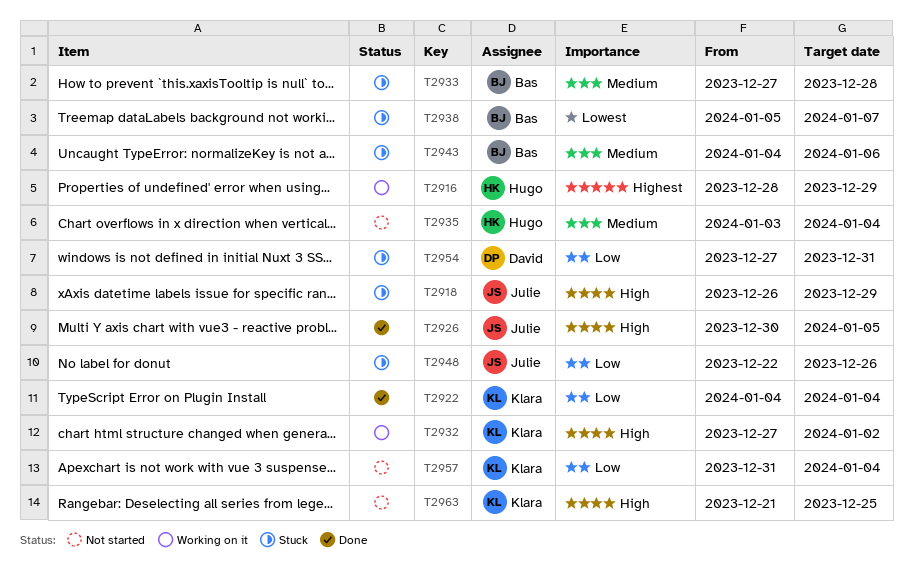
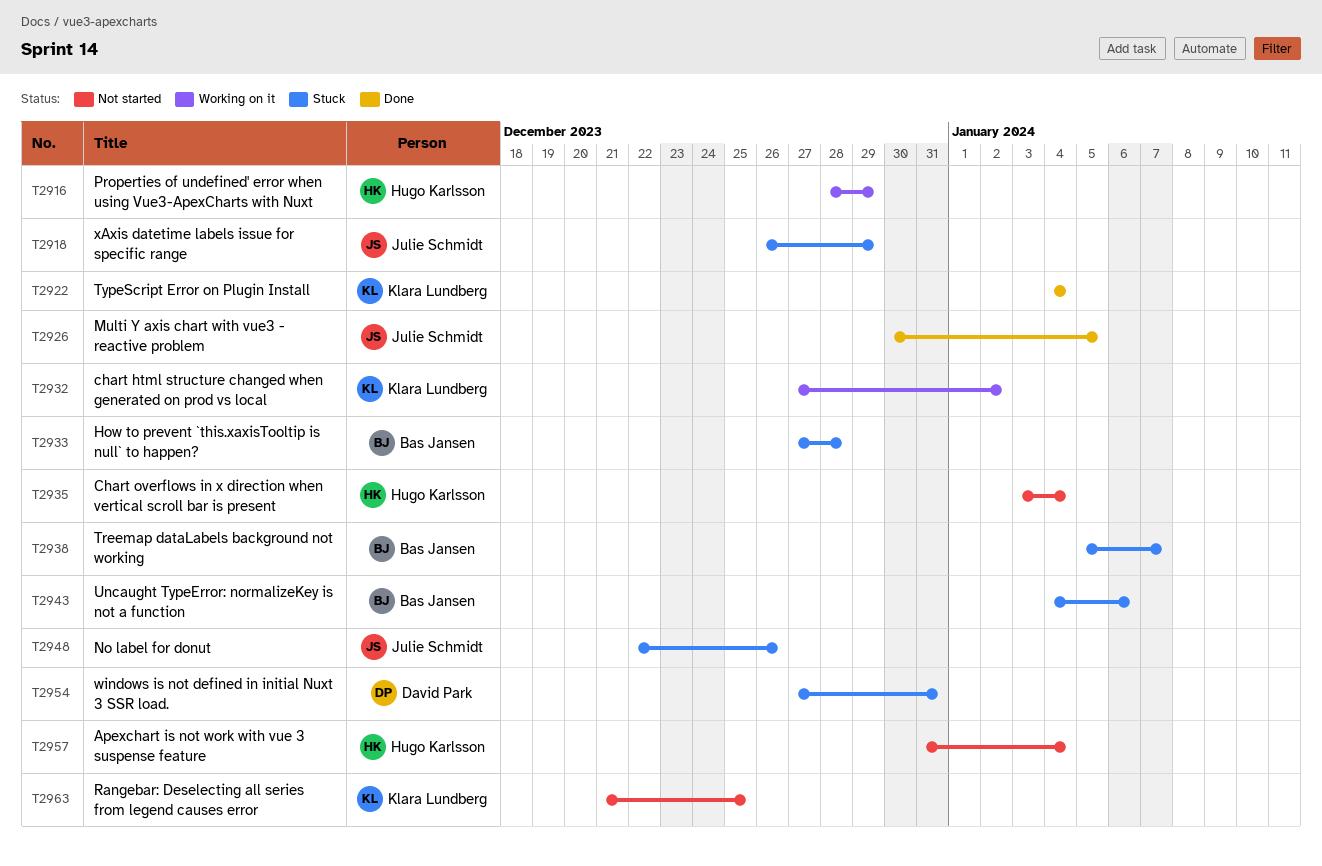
T2957, owner: Klara Lundberg -> Hugo Karlsson

